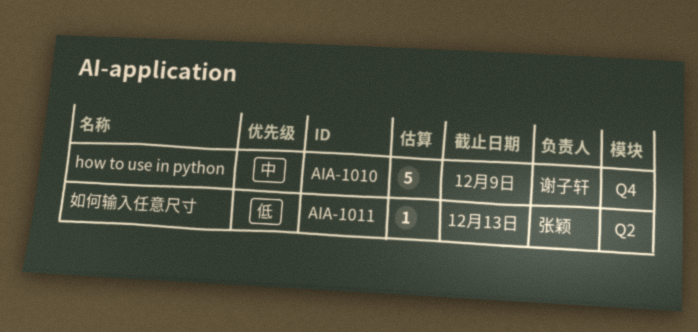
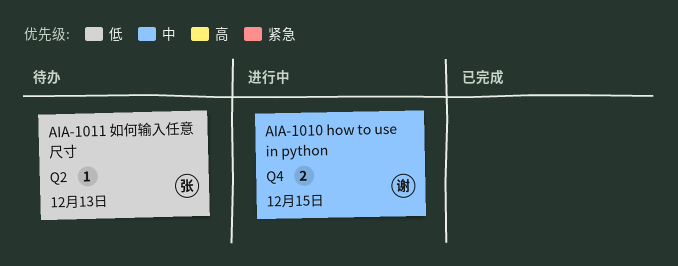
AIA-1010, estimate: 5 -> 2
AIA-1010, due: Dec 9 -> Dec 15

